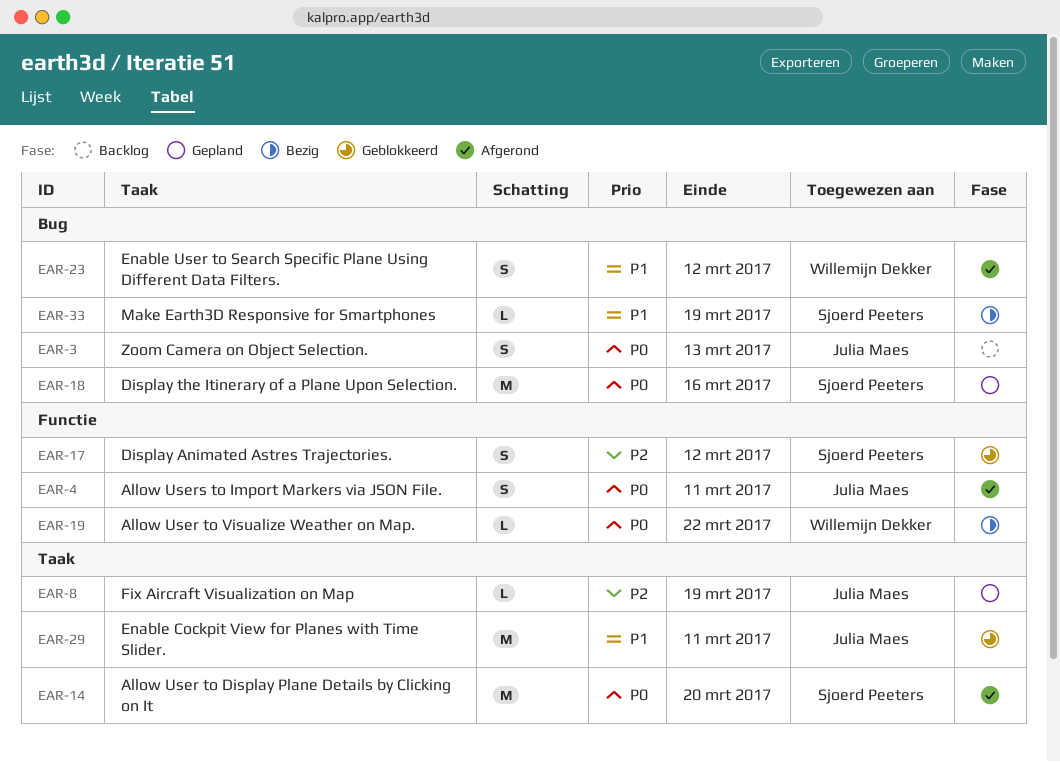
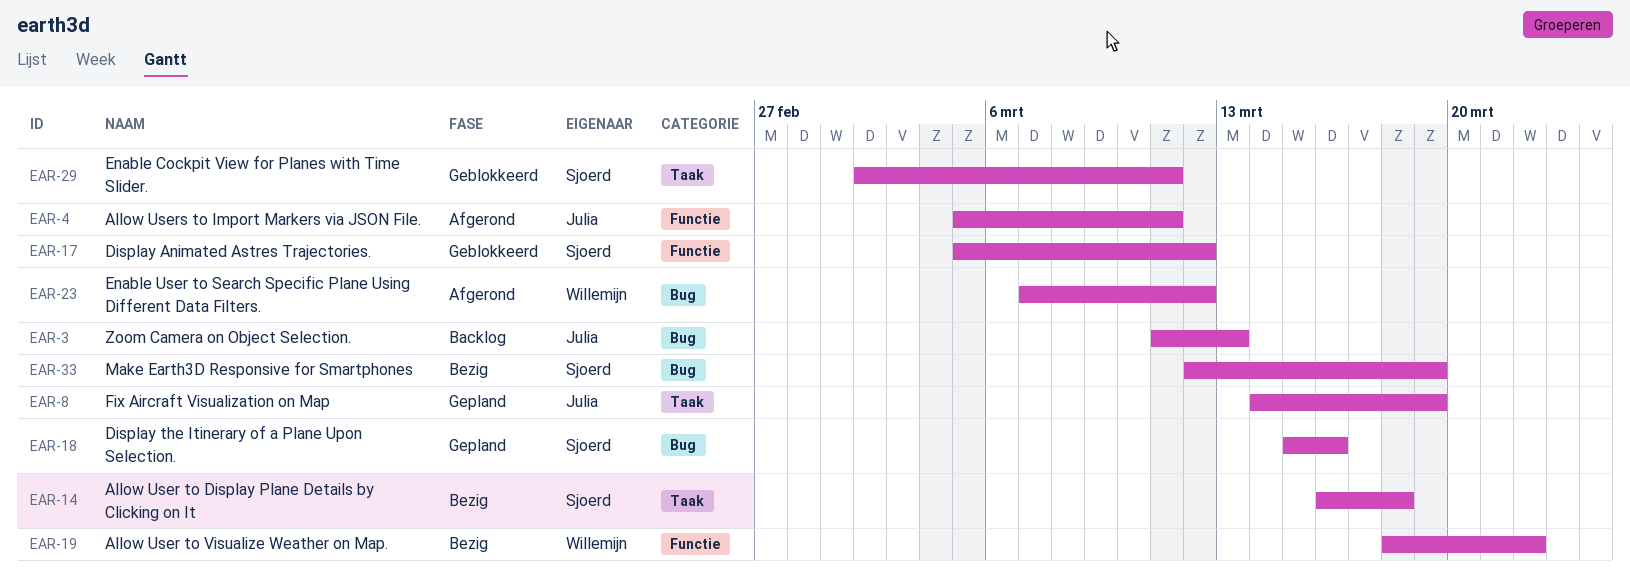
EAR-14, status: Afgerond -> Bezig
EAR-14, due: Mar 20 -> Mar 18
EAR-29, owner: Julia Maes -> Sjoerd Peeters

